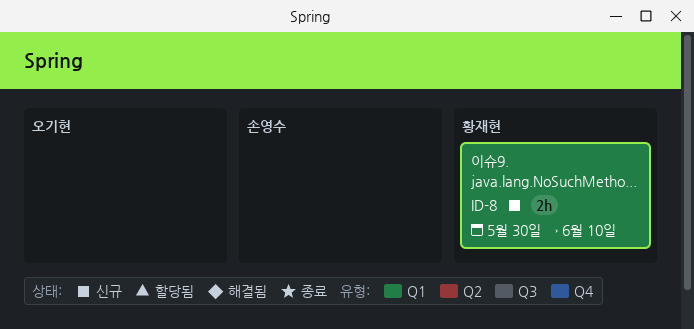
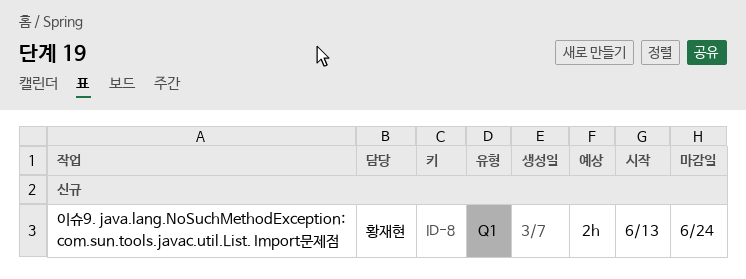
ID-8, start: May 30 -> Jun 13
ID-8, due: Jun 10 -> Jun 24

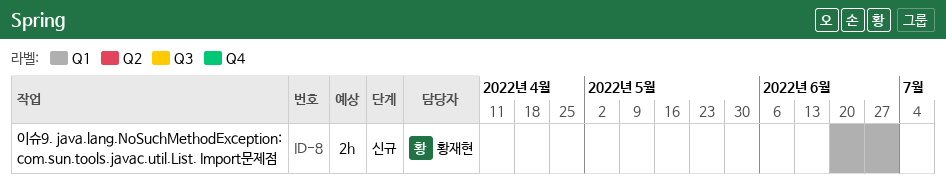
ID-8, start: Jun 13 -> Jun 20
ID-8, due: Jun 24 -> Jul 1

